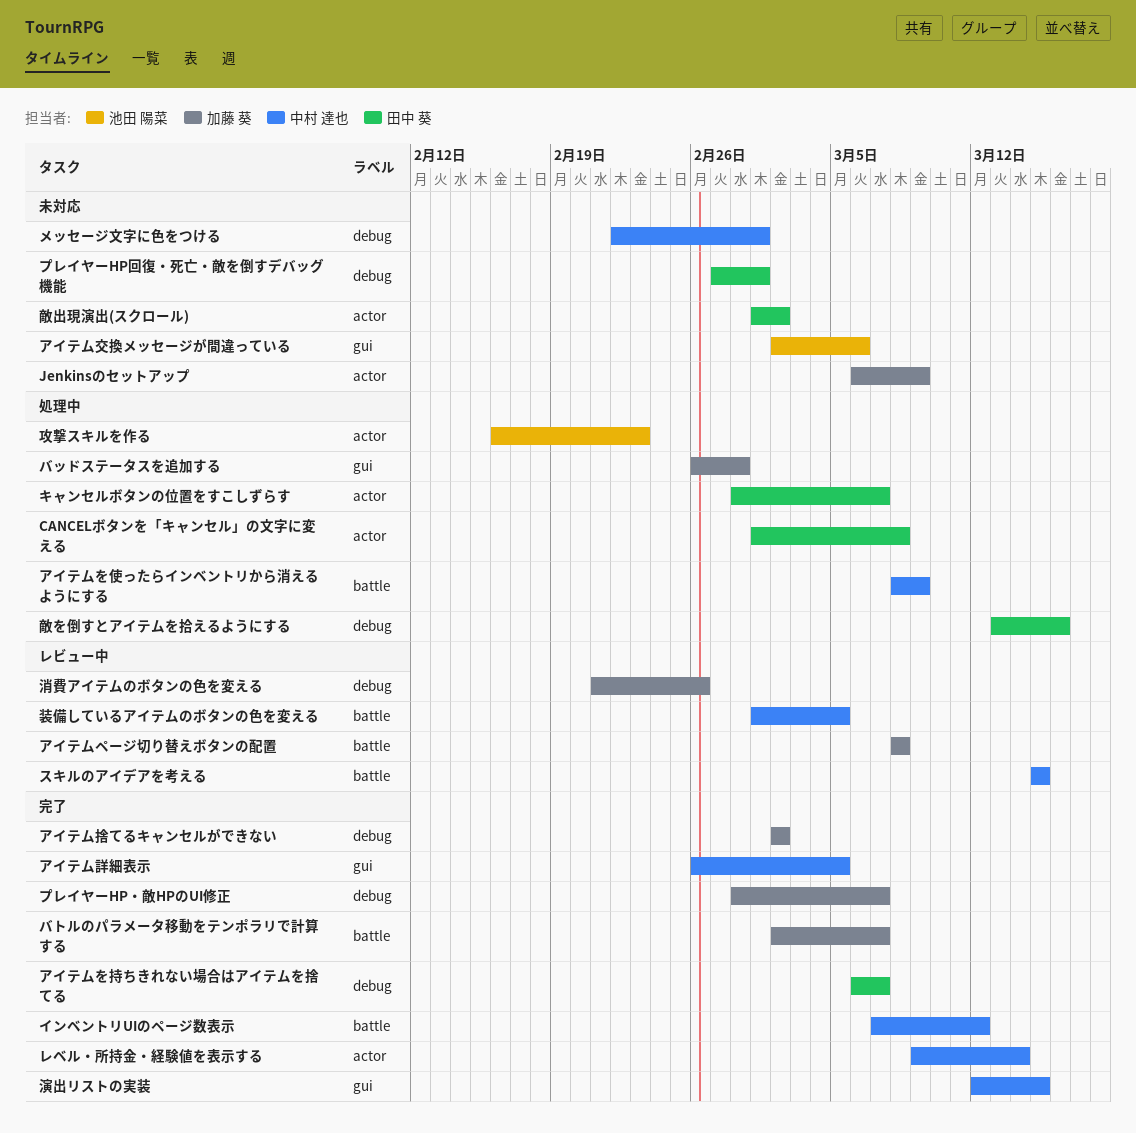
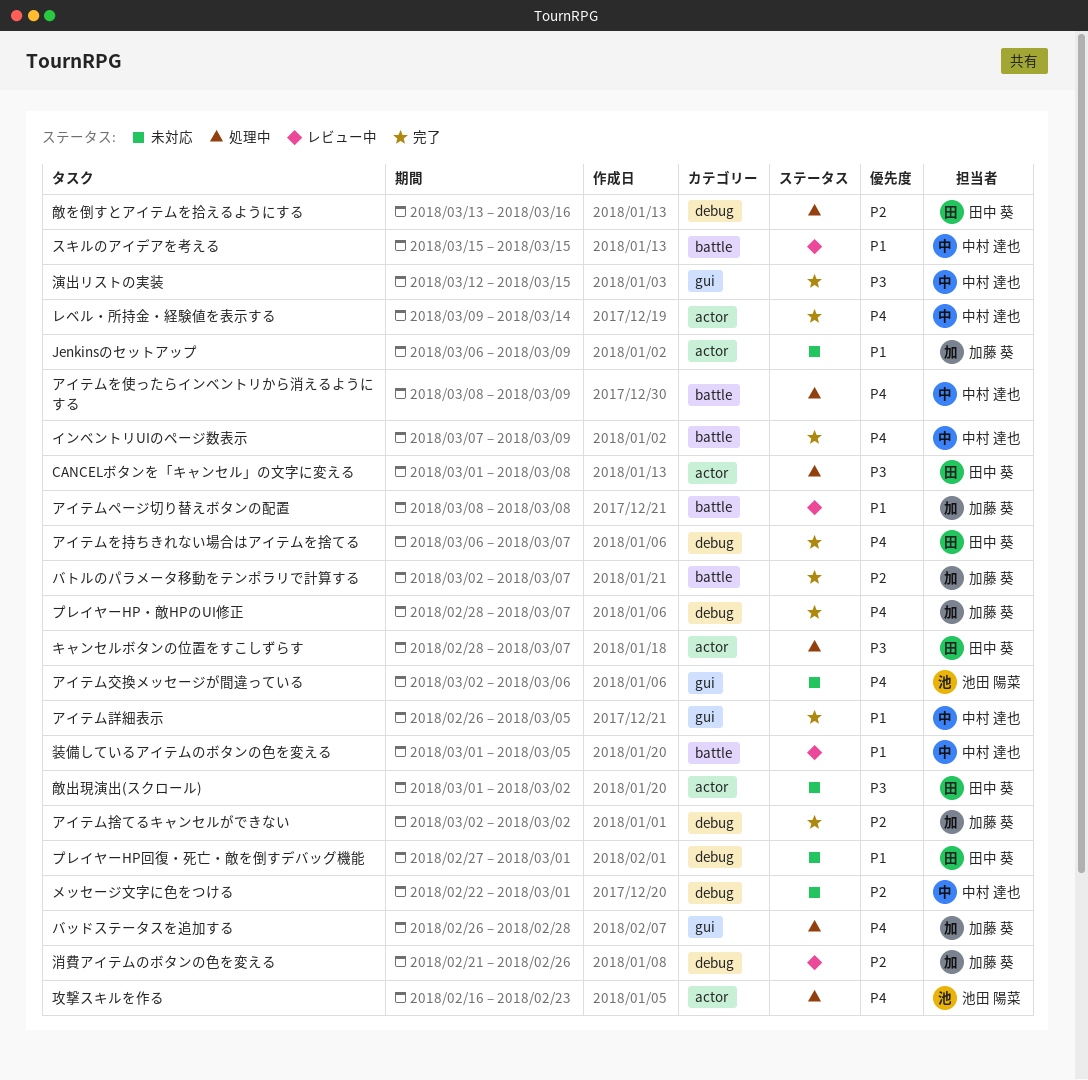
インベントリUIのページ数表示, due: Mar 12 -> Mar 9

